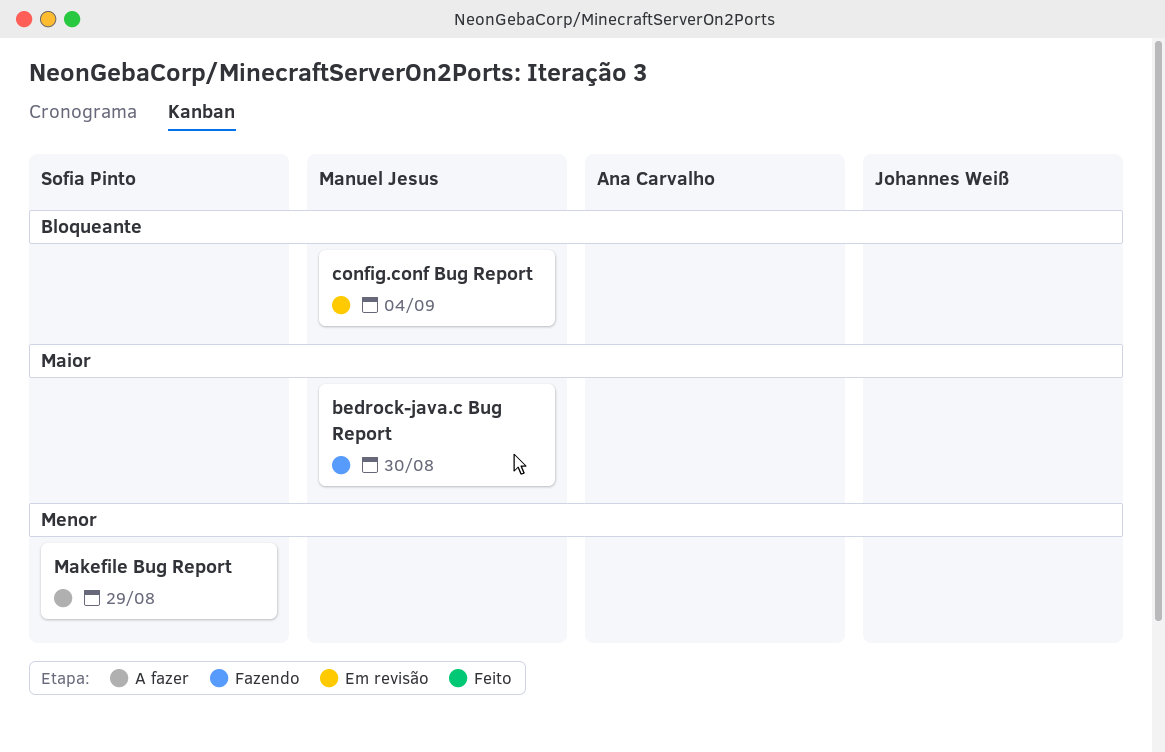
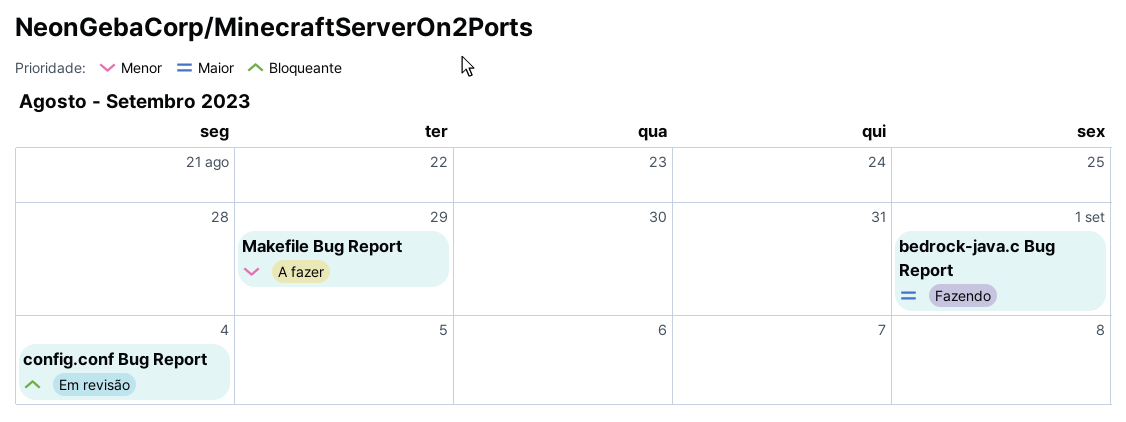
bedrock-java.c Bug Report, due: Aug 30 -> Sep 1

